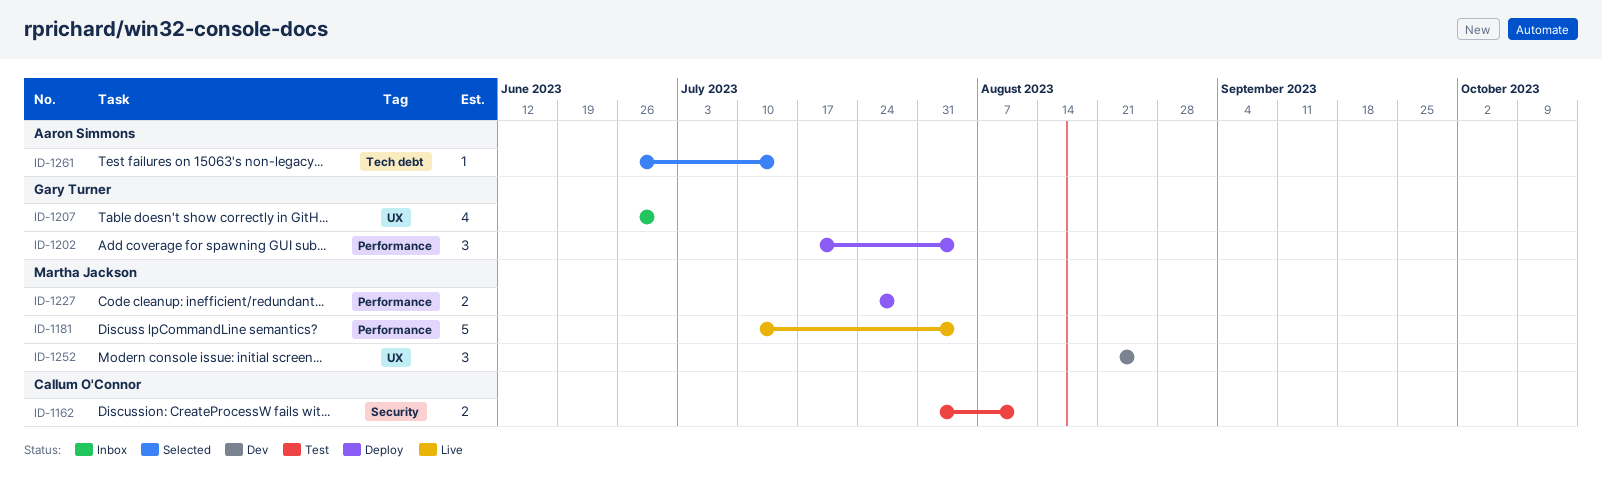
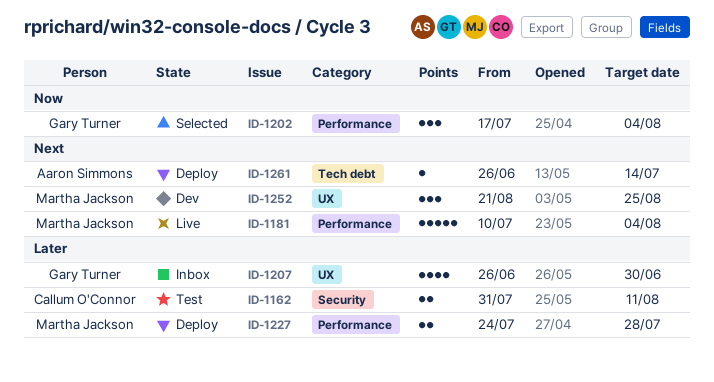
ID-1202, status: Deploy -> Selected
ID-1261, status: Selected -> Deploy

